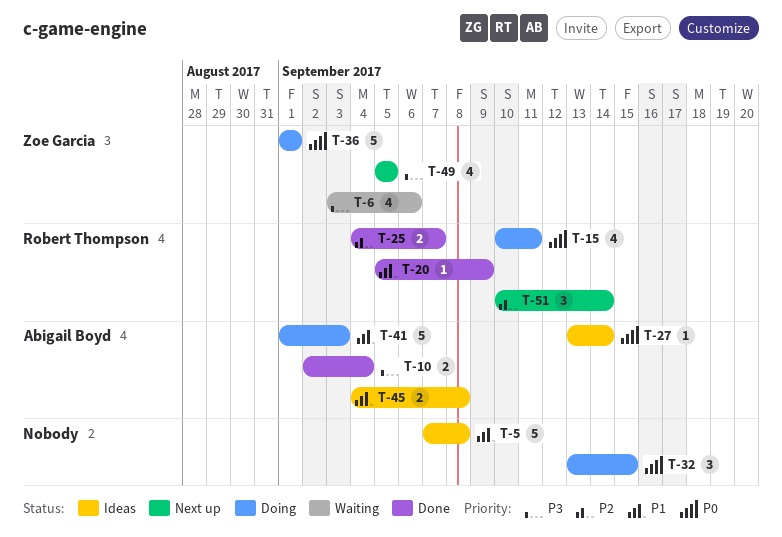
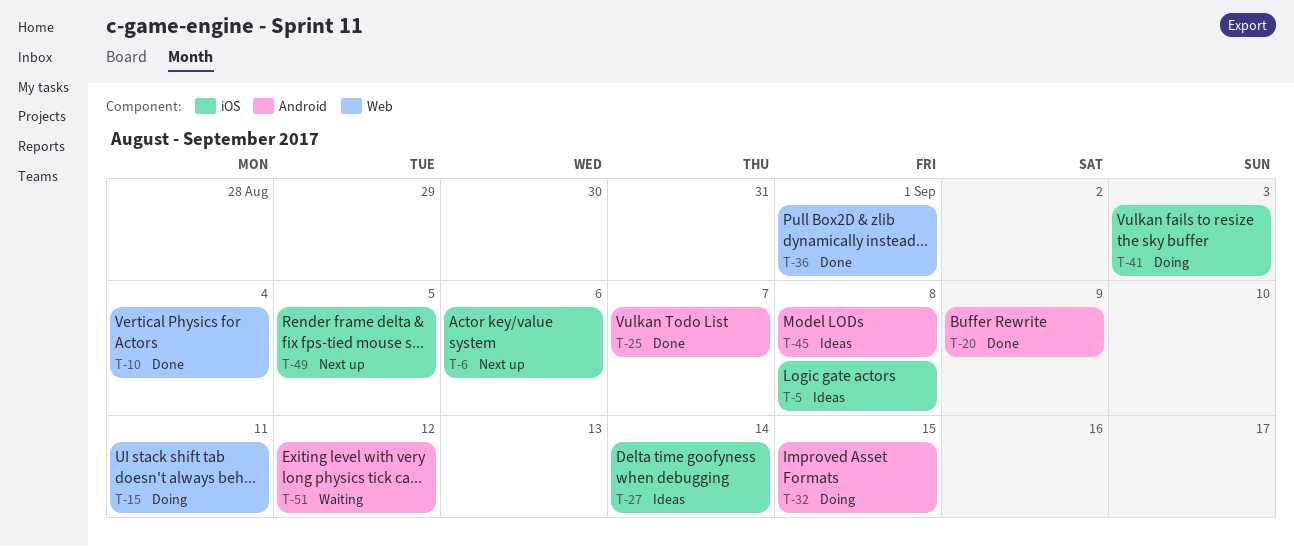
T-6, status: Waiting -> Next up
T-36, status: Doing -> Done
T-51, status: Next up -> Waiting
T-51, due: Sep 14 -> Sep 12

